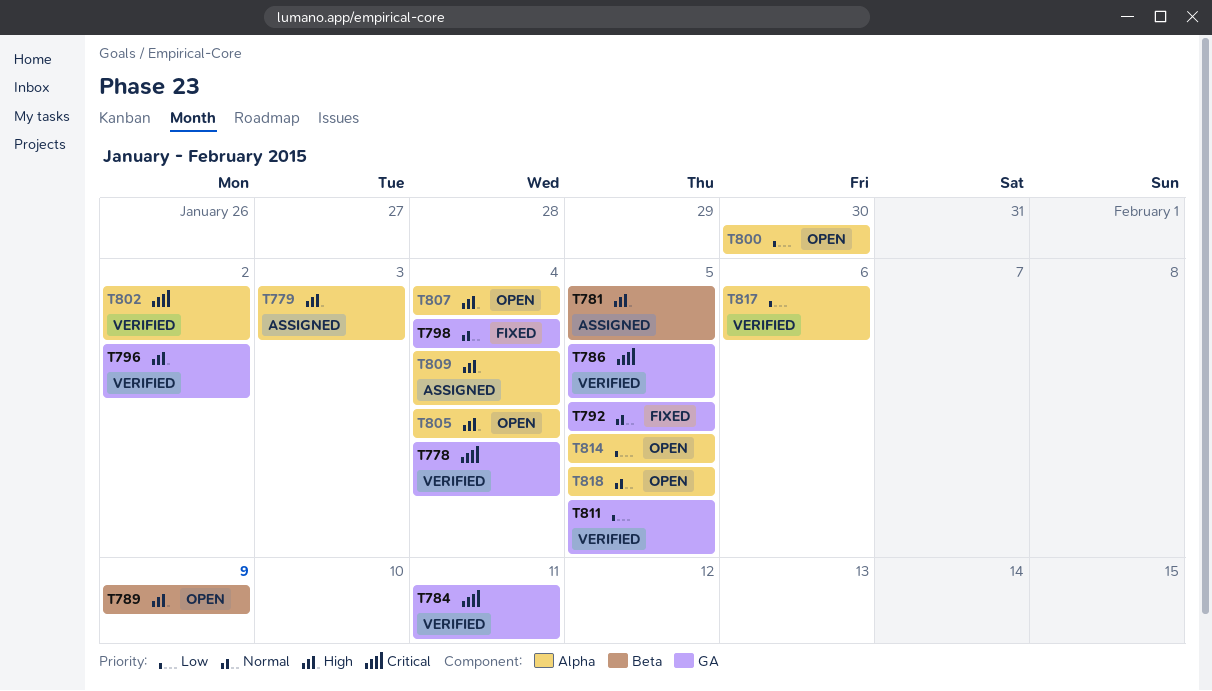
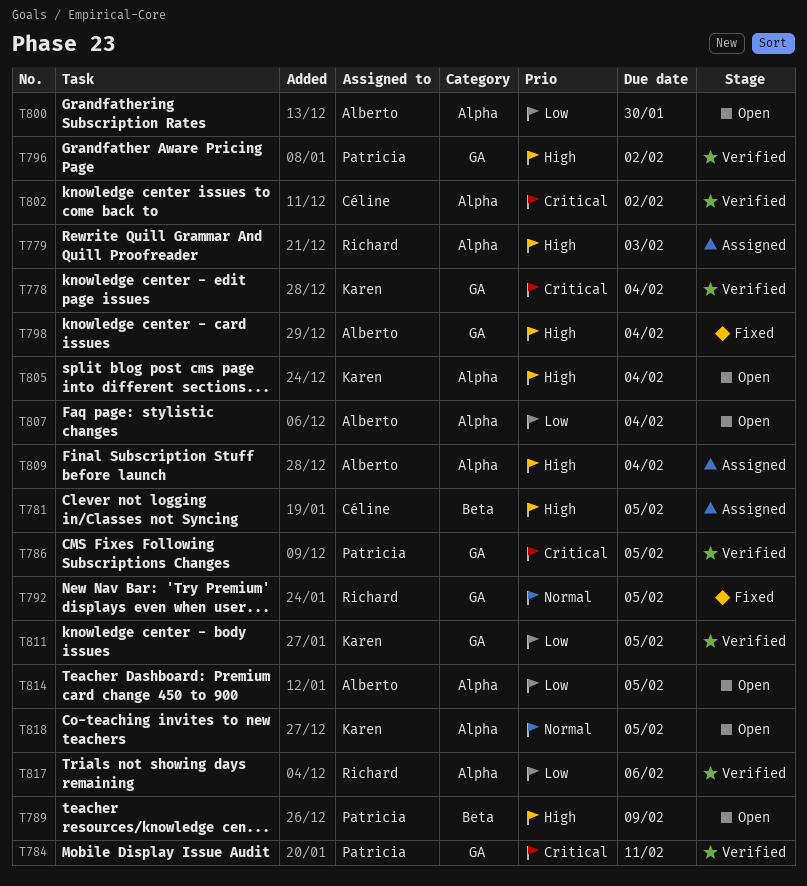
T798, priority: Normal -> High
T807, priority: High -> Low

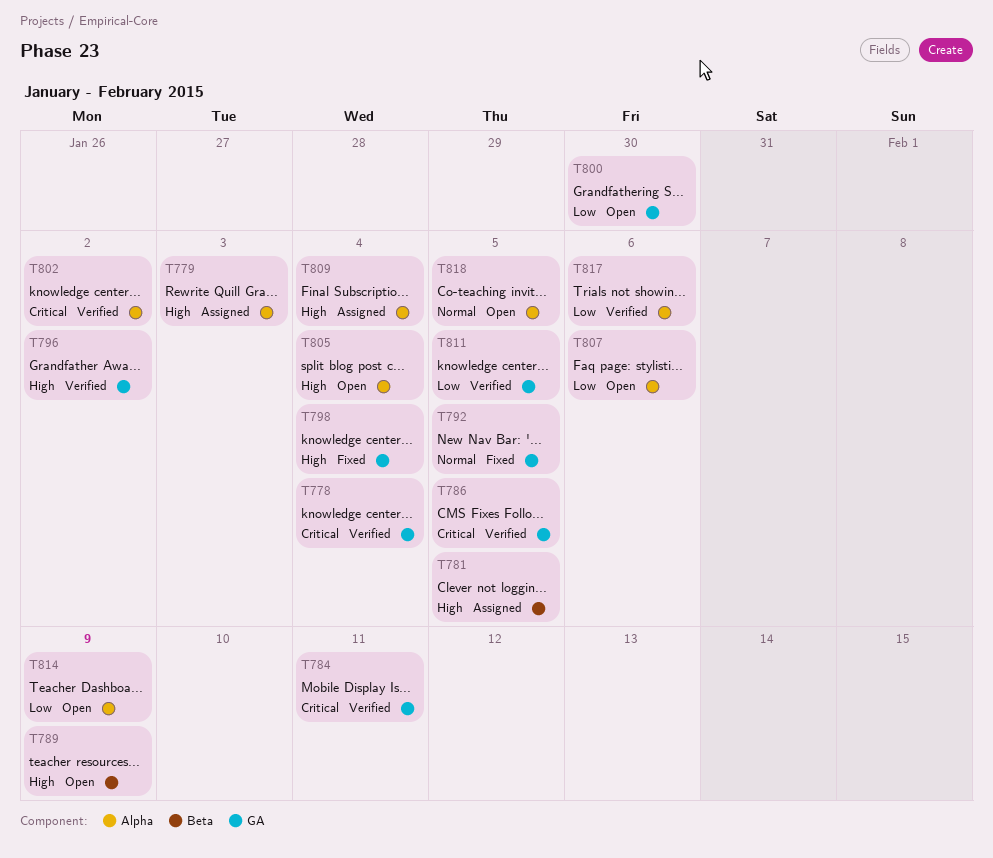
T800, label: Alpha -> GA
T807, due: Feb 4 -> Feb 6
T814, due: Feb 5 -> Feb 9

